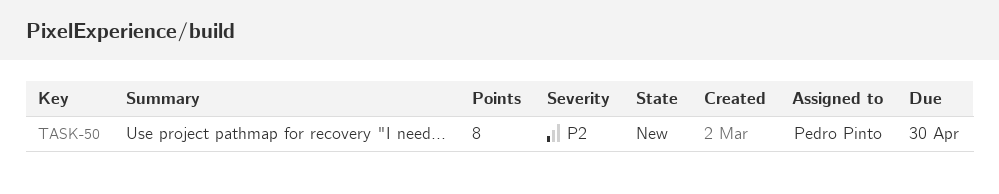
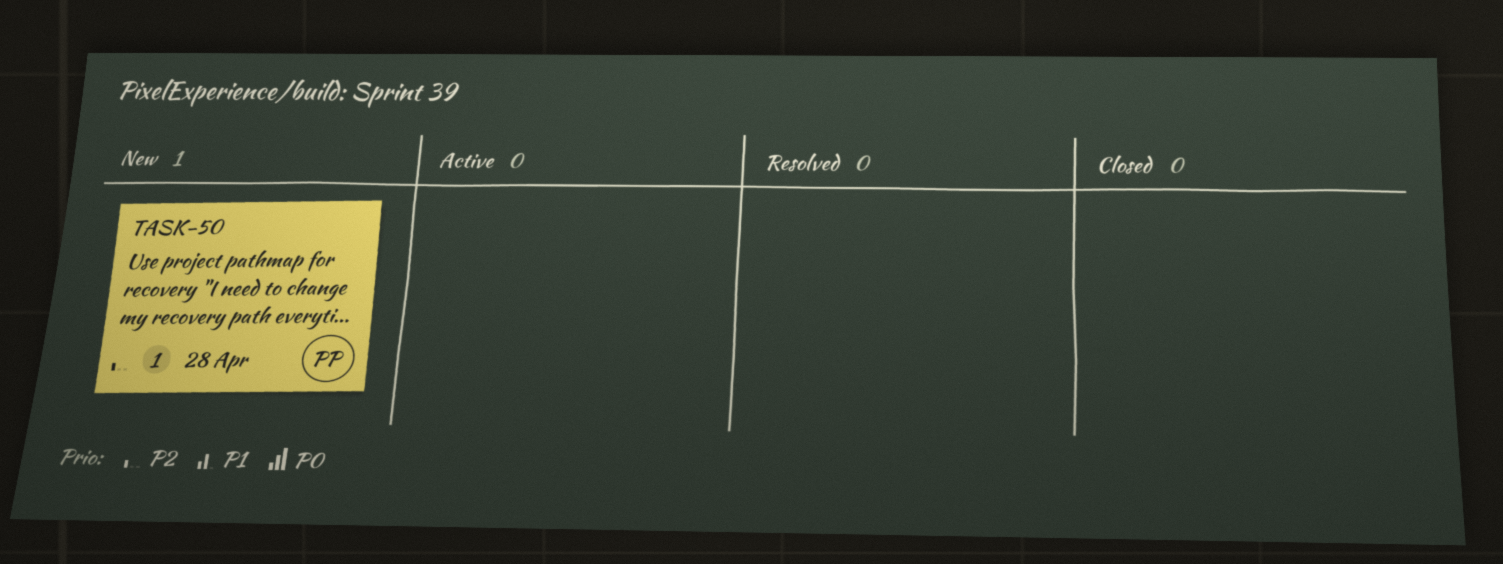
TASK-50, estimate: 8 -> 1
TASK-50, due: Apr 30 -> Apr 28

